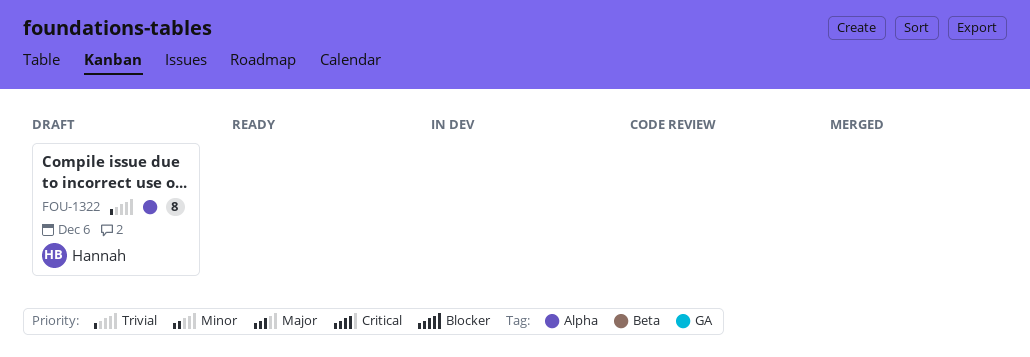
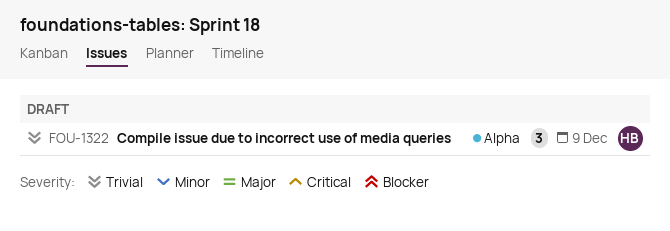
FOU-1322, estimate: 8 -> 3
FOU-1322, due: Dec 6 -> Dec 9

